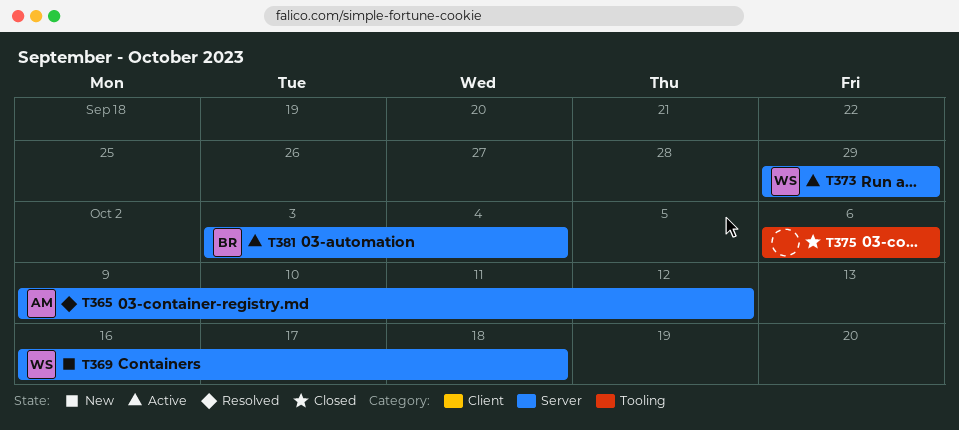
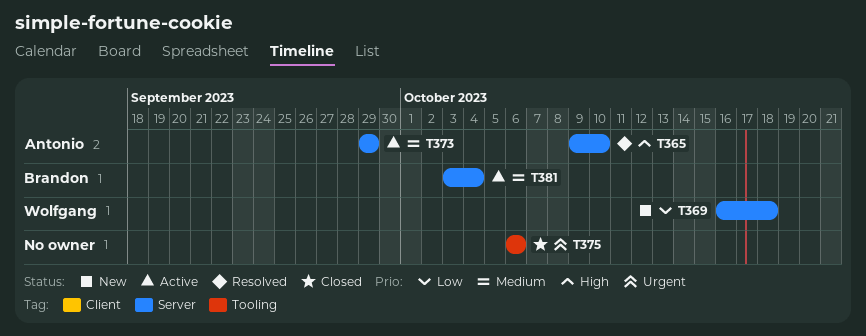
T365, due: Oct 12 -> Oct 10
T373, owner: Wolfgang -> Antonio

